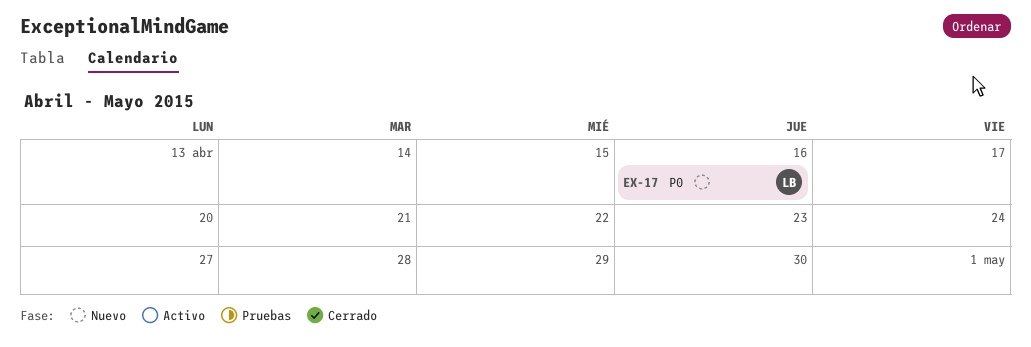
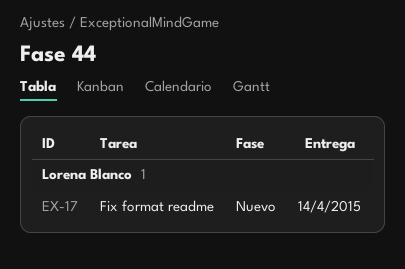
EX-17, due: Apr 16 -> Apr 14

